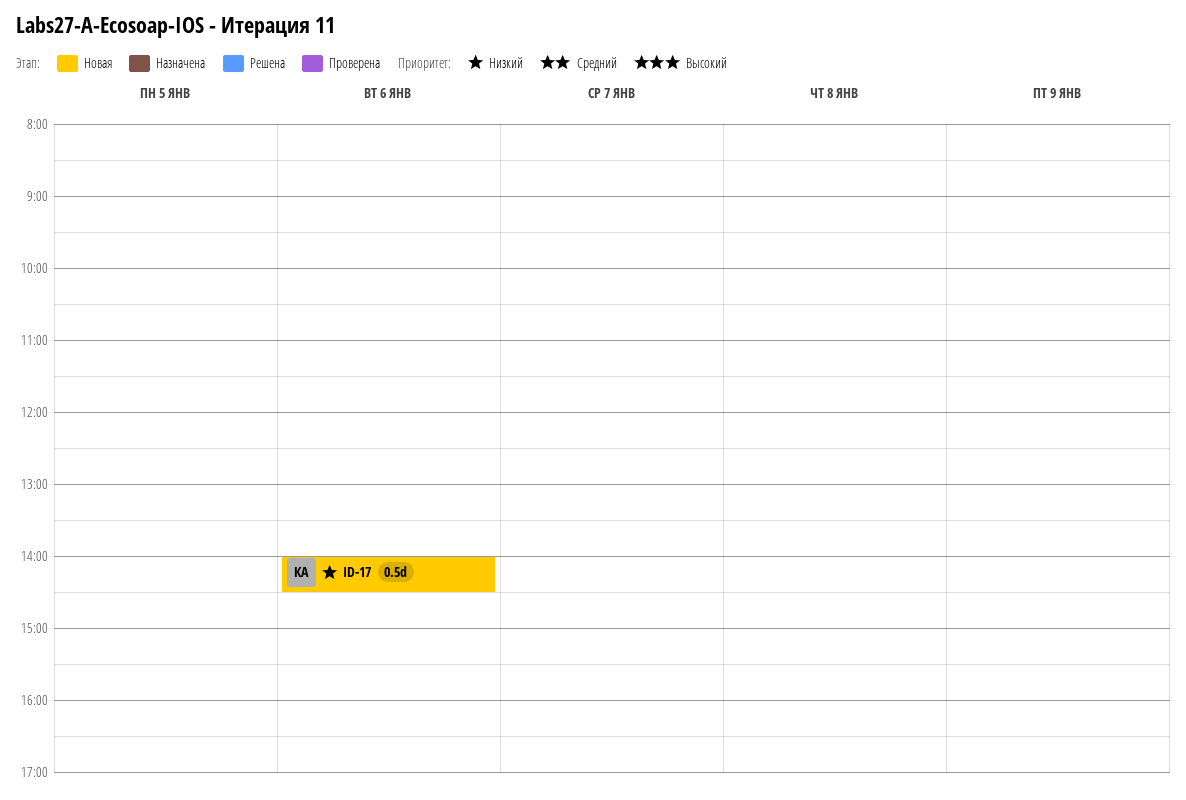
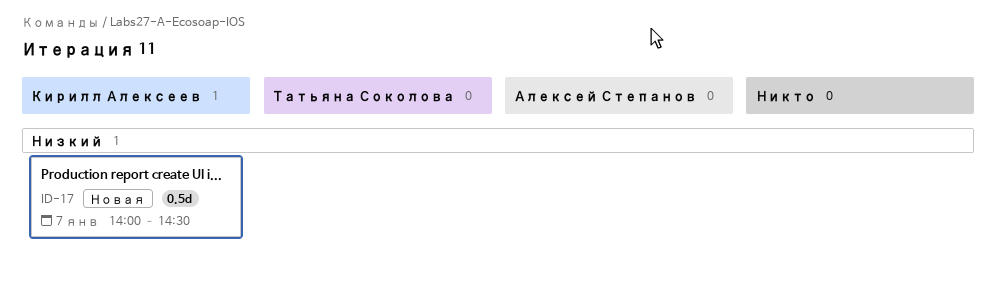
ID-17, day: Jan 6 -> Jan 7

